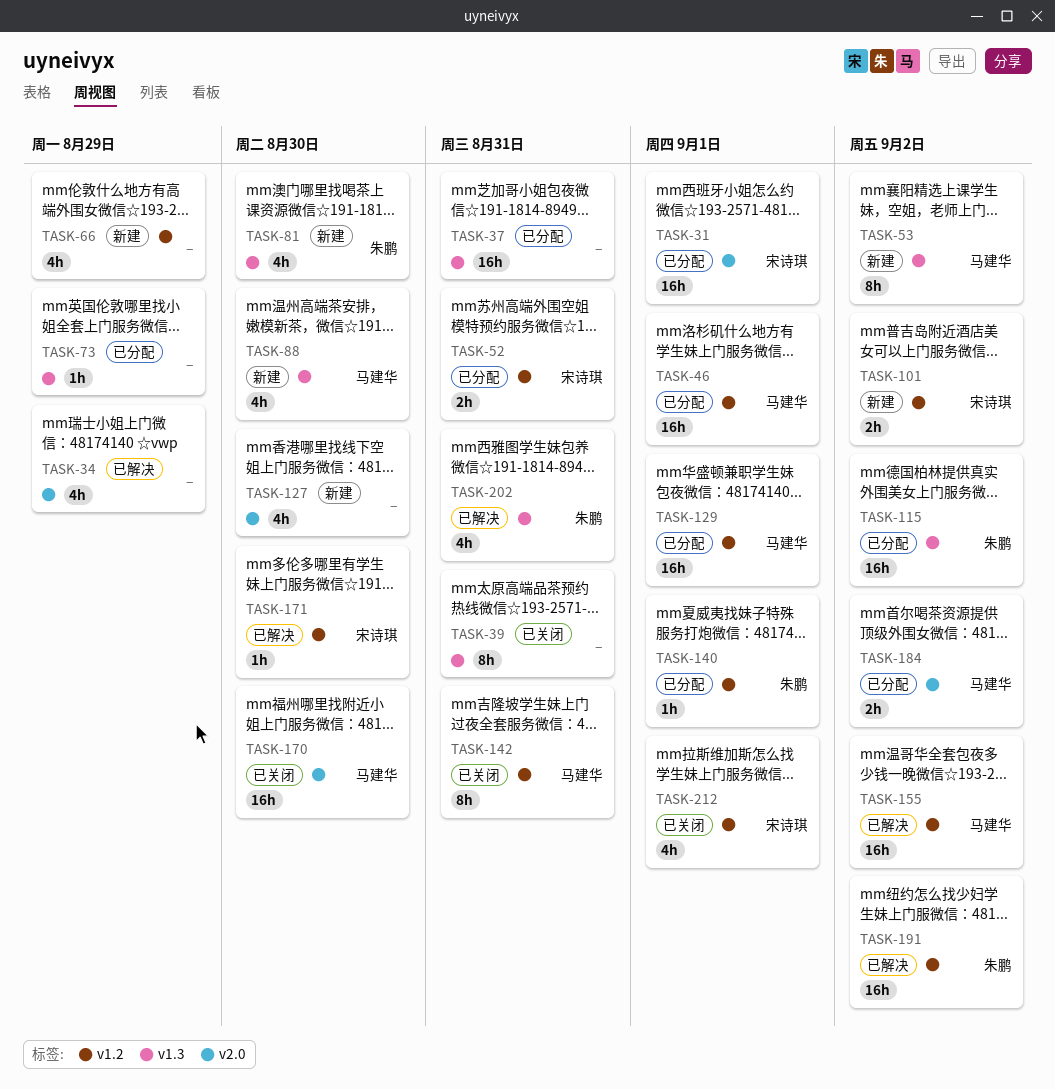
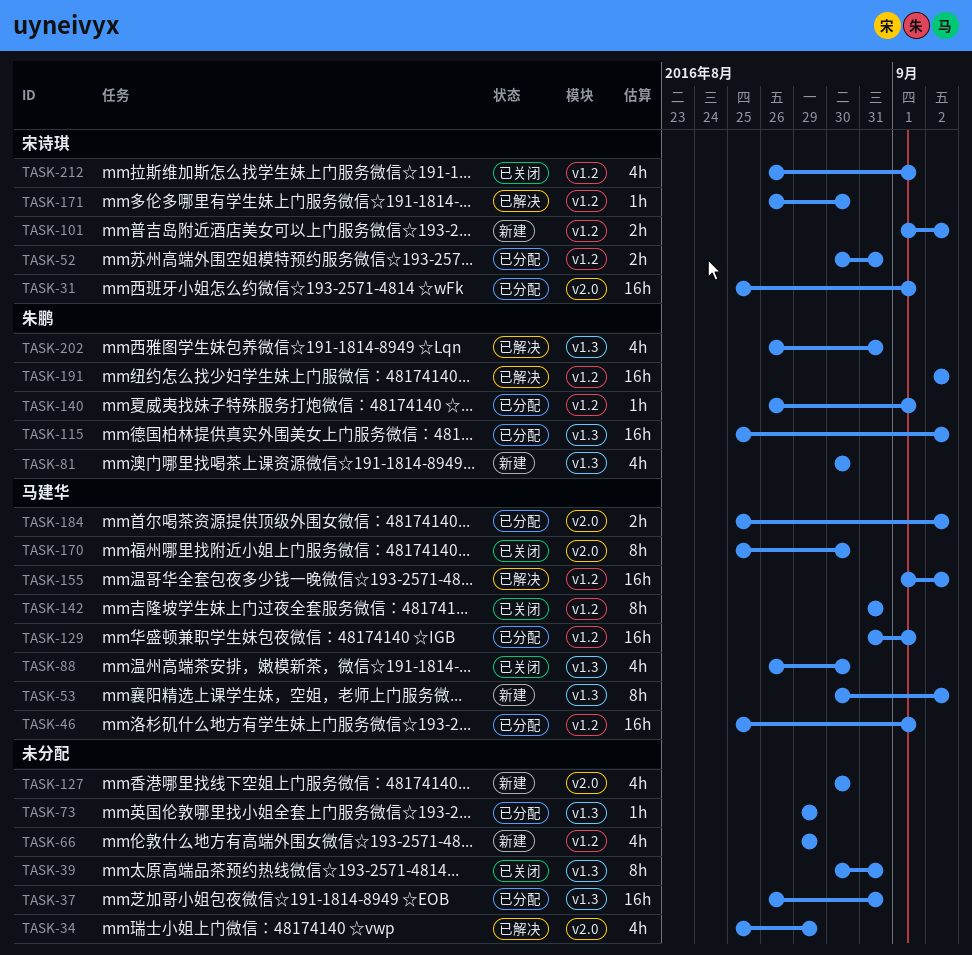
TASK-88, status: 新建 -> 已关闭
TASK-170, estimate: 16h -> 8h

